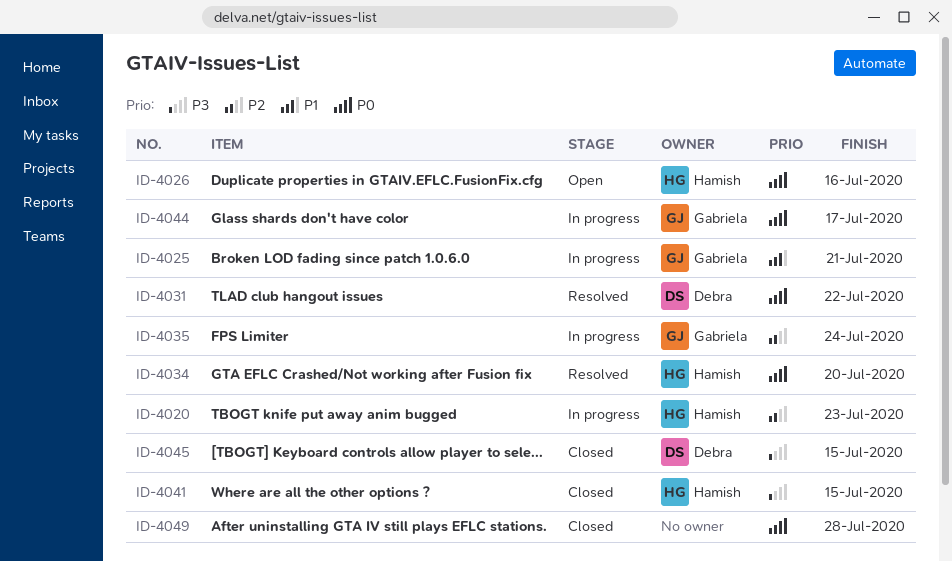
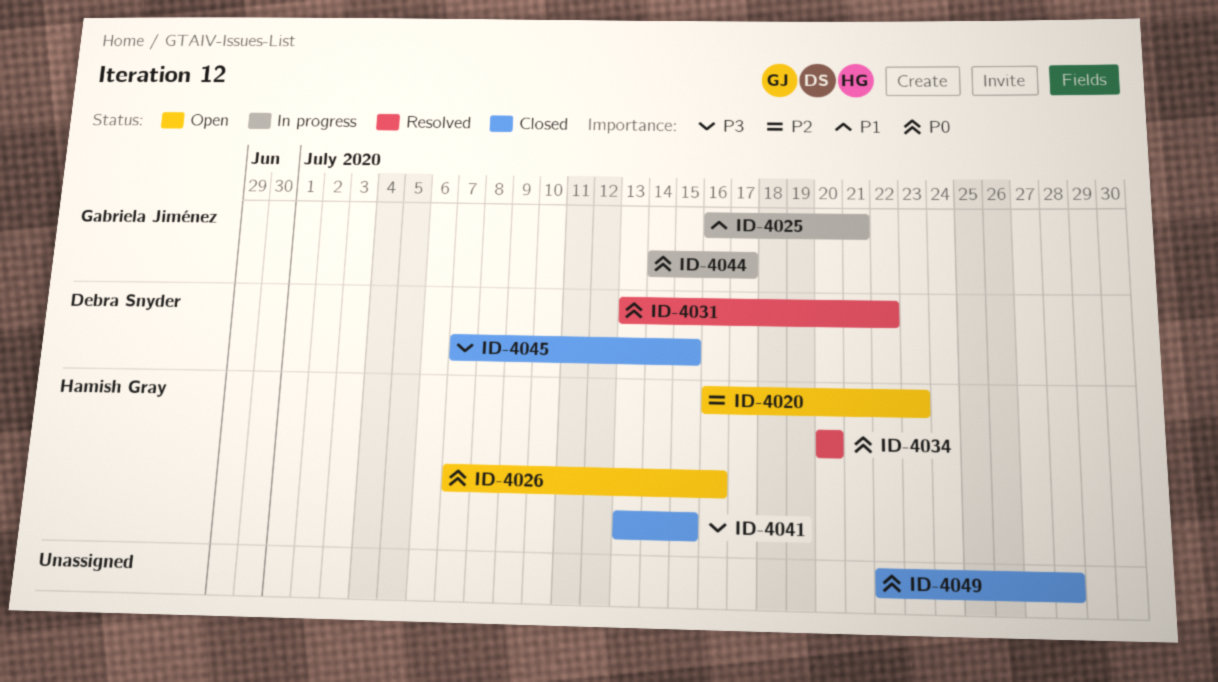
ID-4020, status: In progress -> Open
ID-4035: present -> none

